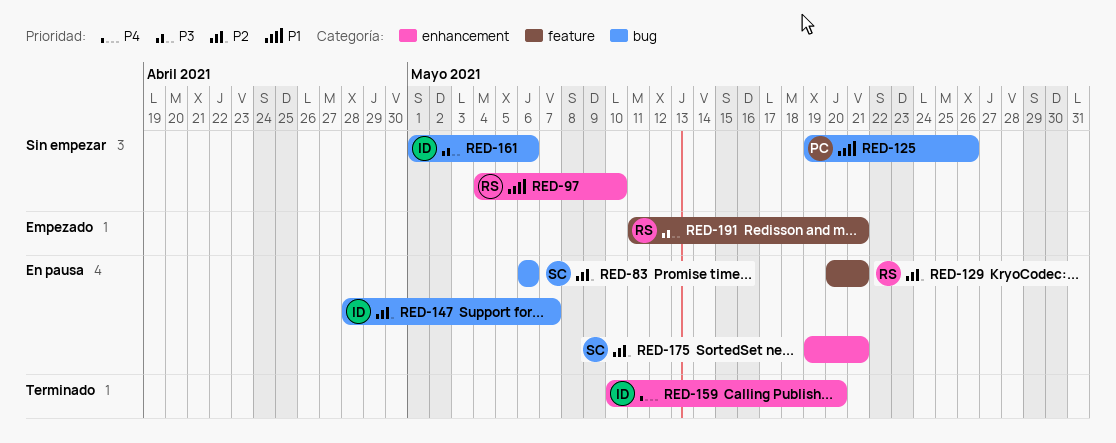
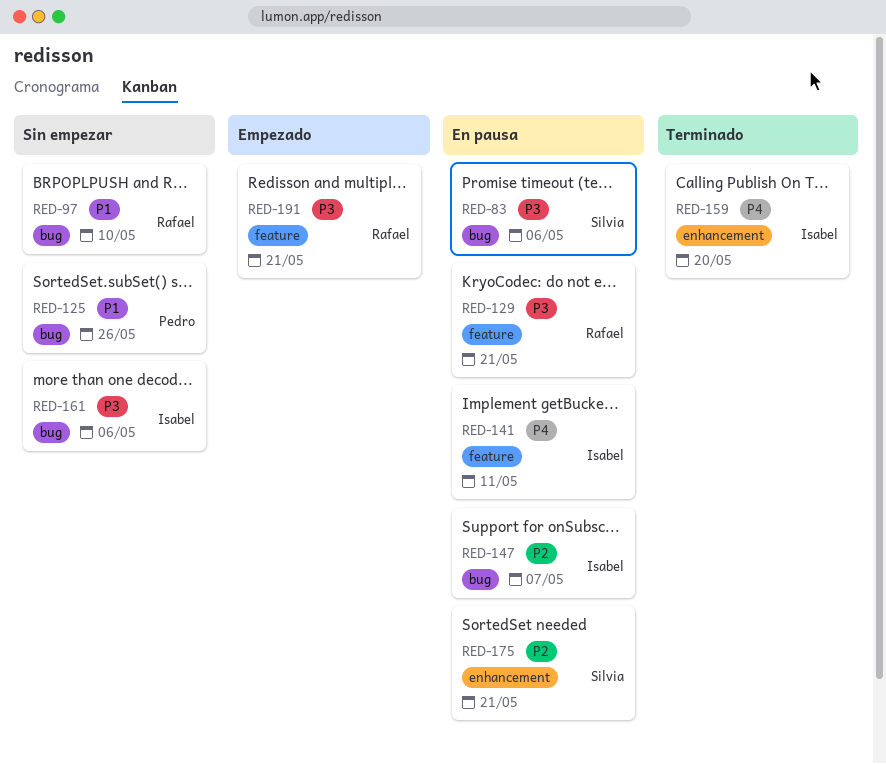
RED-83, priority: P2 -> P3
RED-97, label: enhancement -> bug
RED-129, priority: P2 -> P3
RED-141: none -> present

